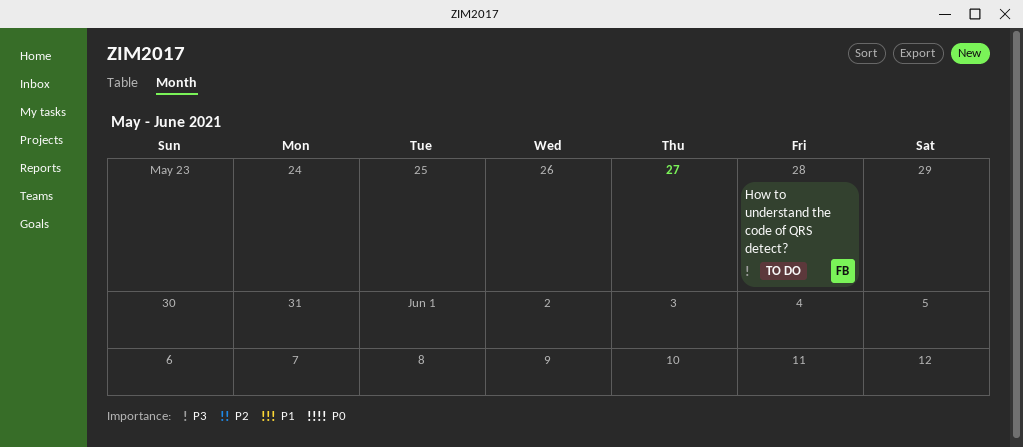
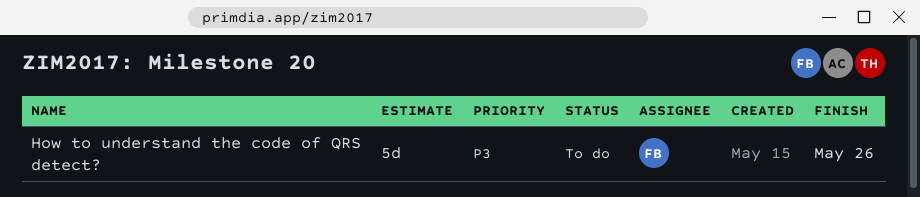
How to understand the code of QRS detect?, due: May 28 -> May 26

